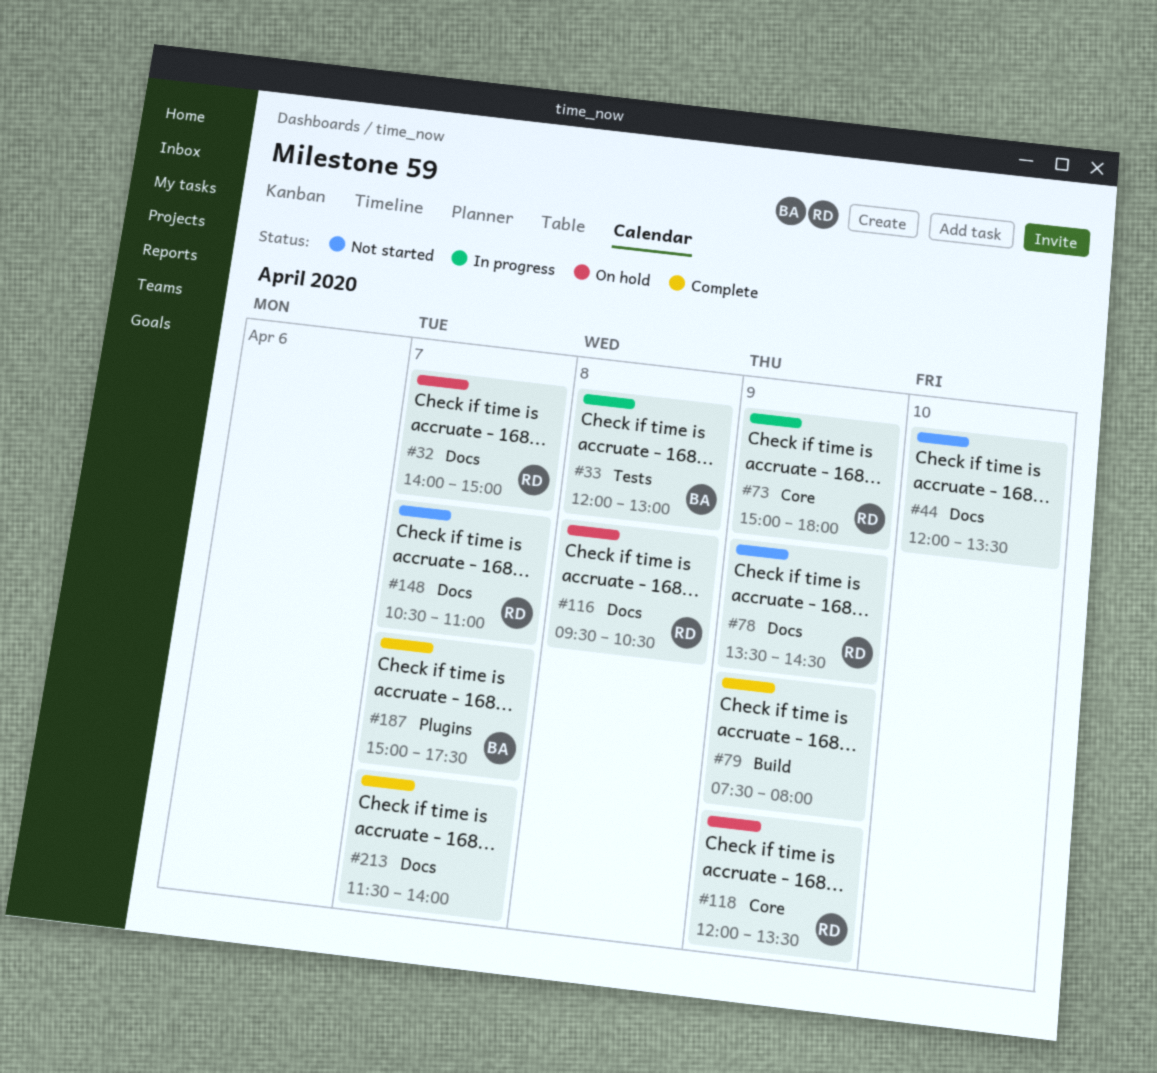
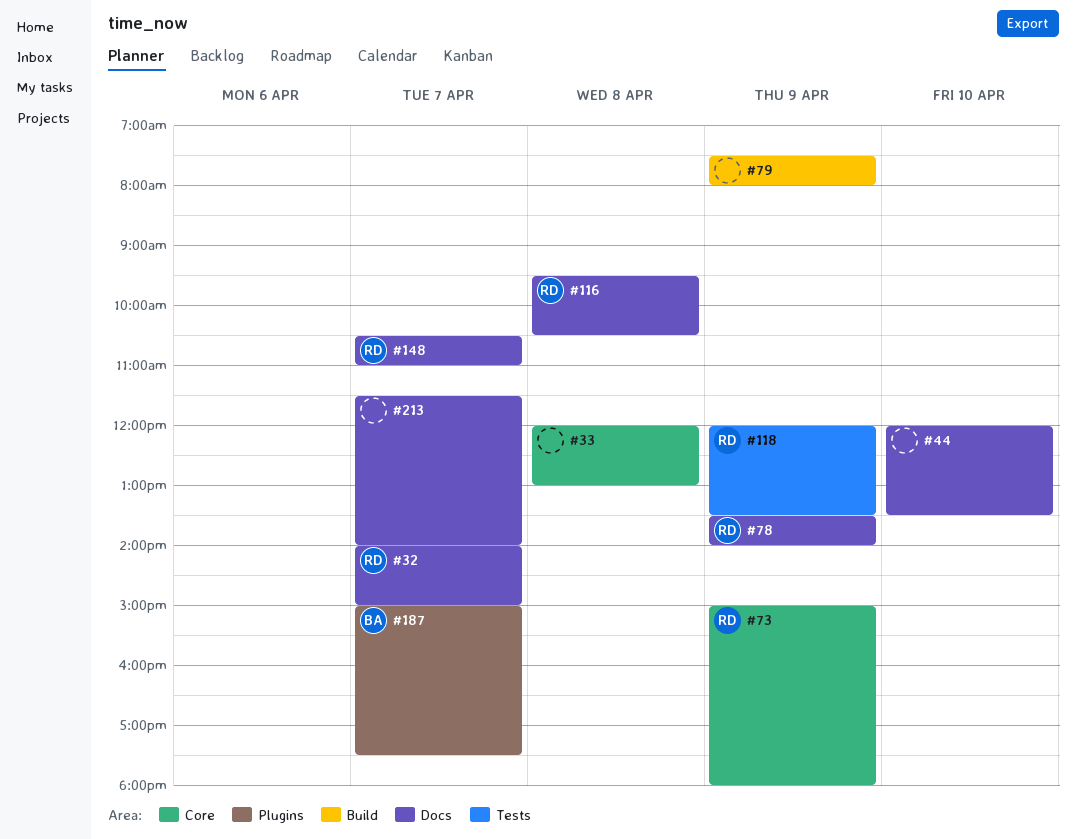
#33, owner: BA -> none
#33, label: Tests -> Core
#78, ends: 14:30 -> 14:00
#118, label: Core -> Tests

